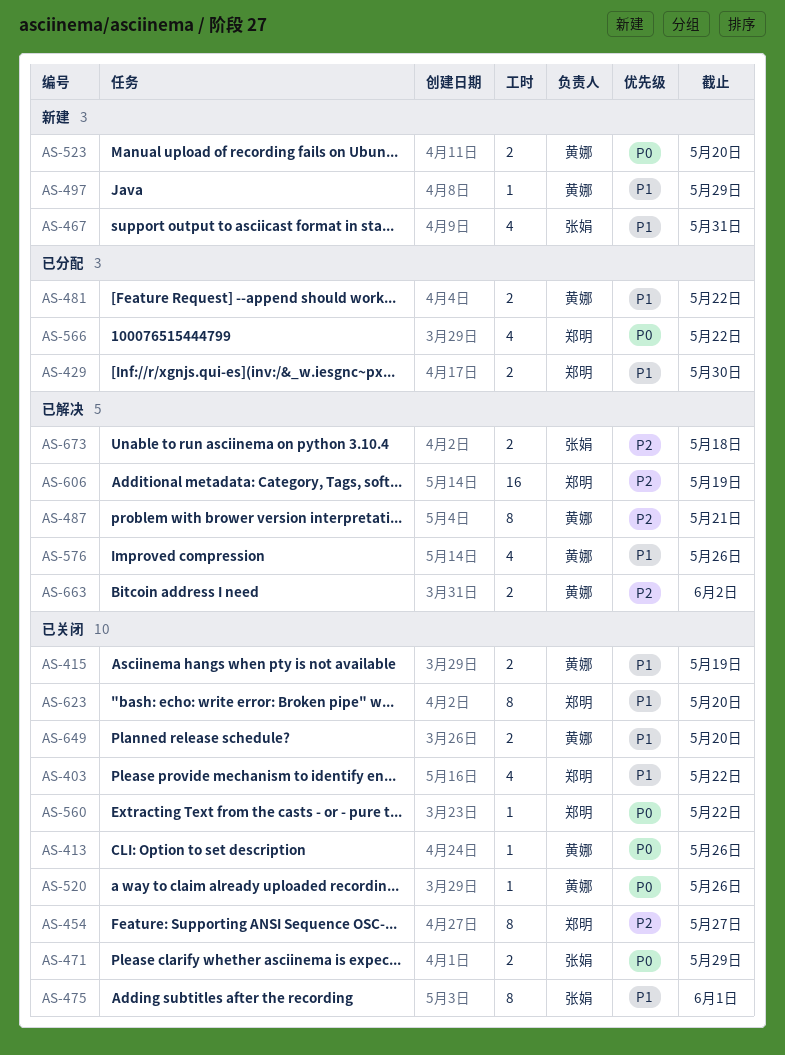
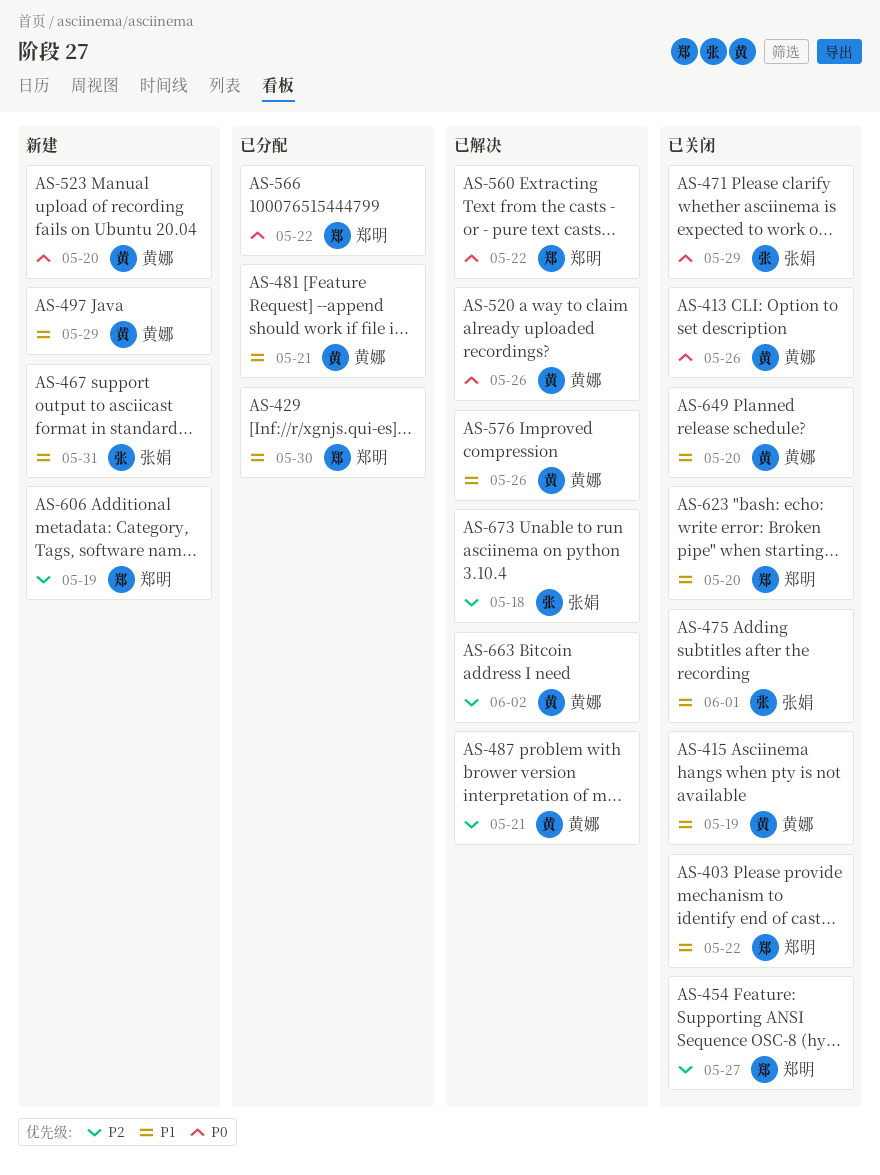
AS-481, due: May 22 -> May 21
AS-520, status: 已关闭 -> 已解决
AS-560, status: 已关闭 -> 已解决
AS-606, status: 已解决 -> 新建

